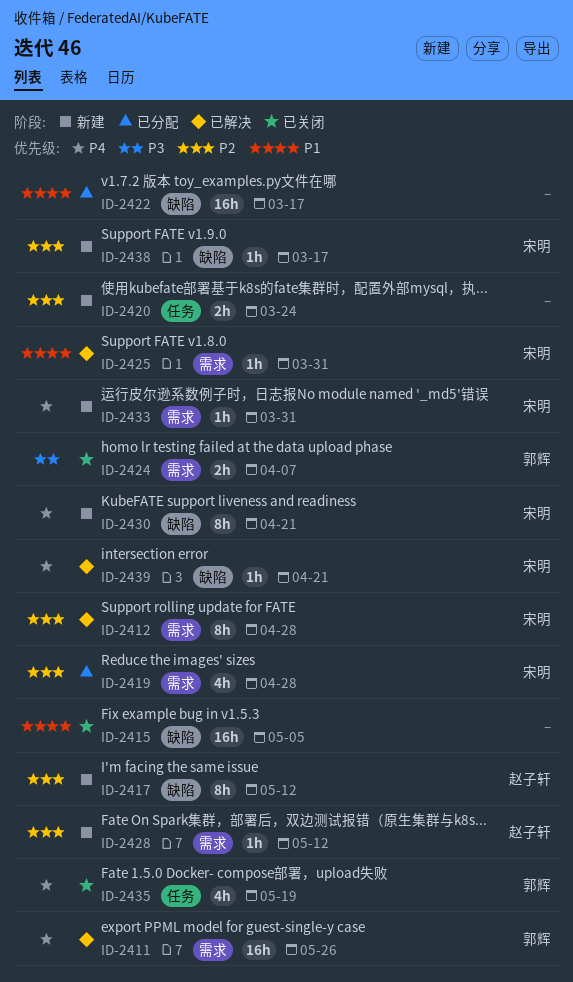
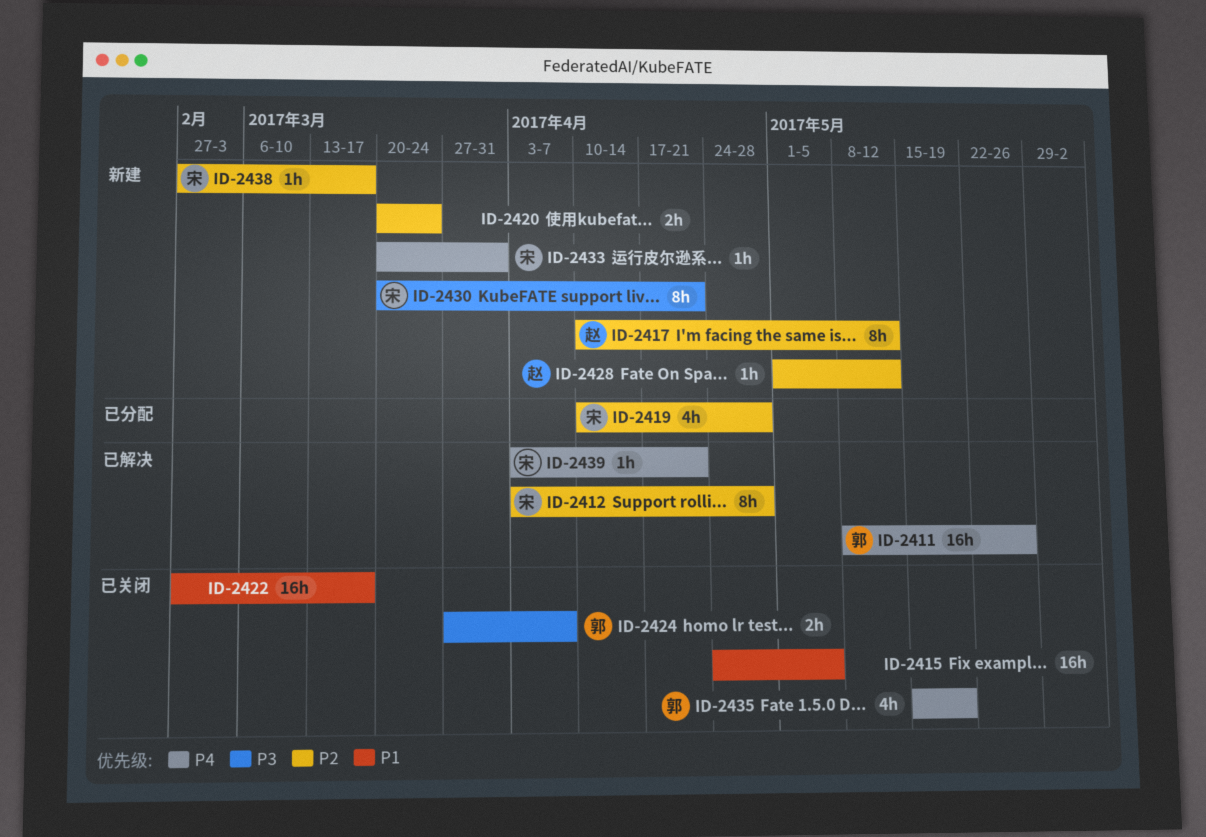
ID-2422, status: 已分配 -> 已关闭
ID-2425: present -> none
ID-2430, priority: P4 -> P3

